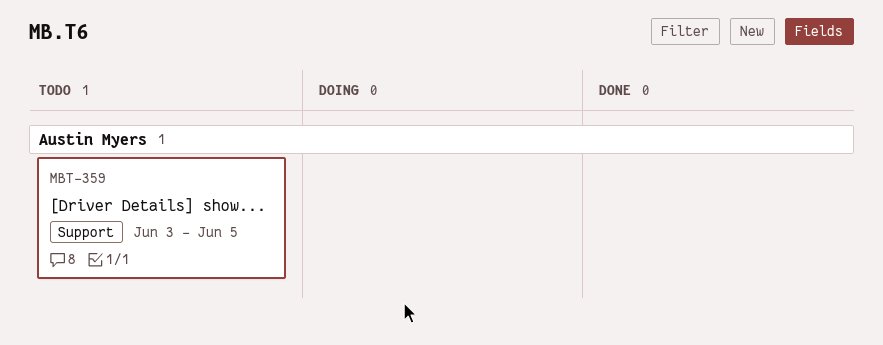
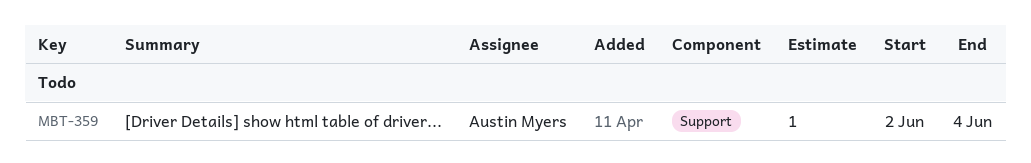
MBT-359, start: Jun 3 -> Jun 2
MBT-359, due: Jun 5 -> Jun 4

